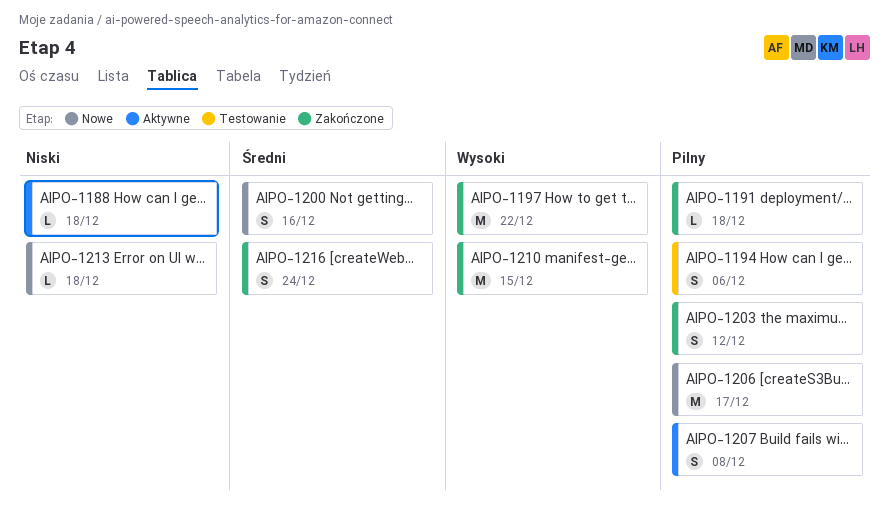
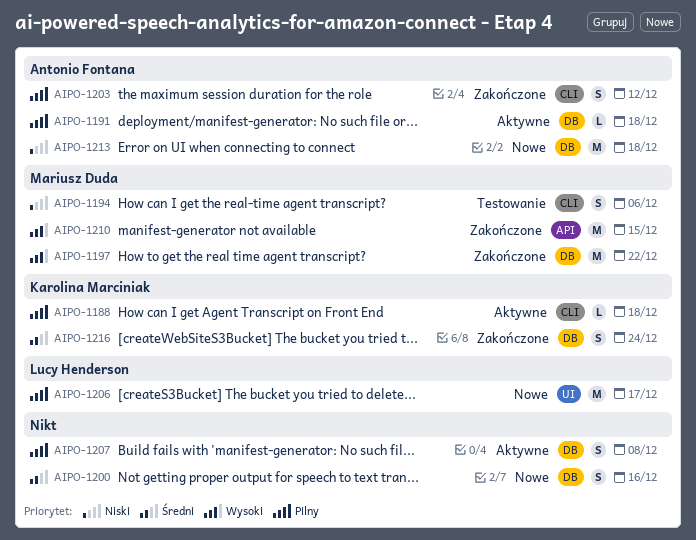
AIPO-1188, priority: Niski -> Pilny
AIPO-1191, status: Zakończone -> Aktywne
AIPO-1194, priority: Pilny -> Niski
AIPO-1213, estimate: L -> M

